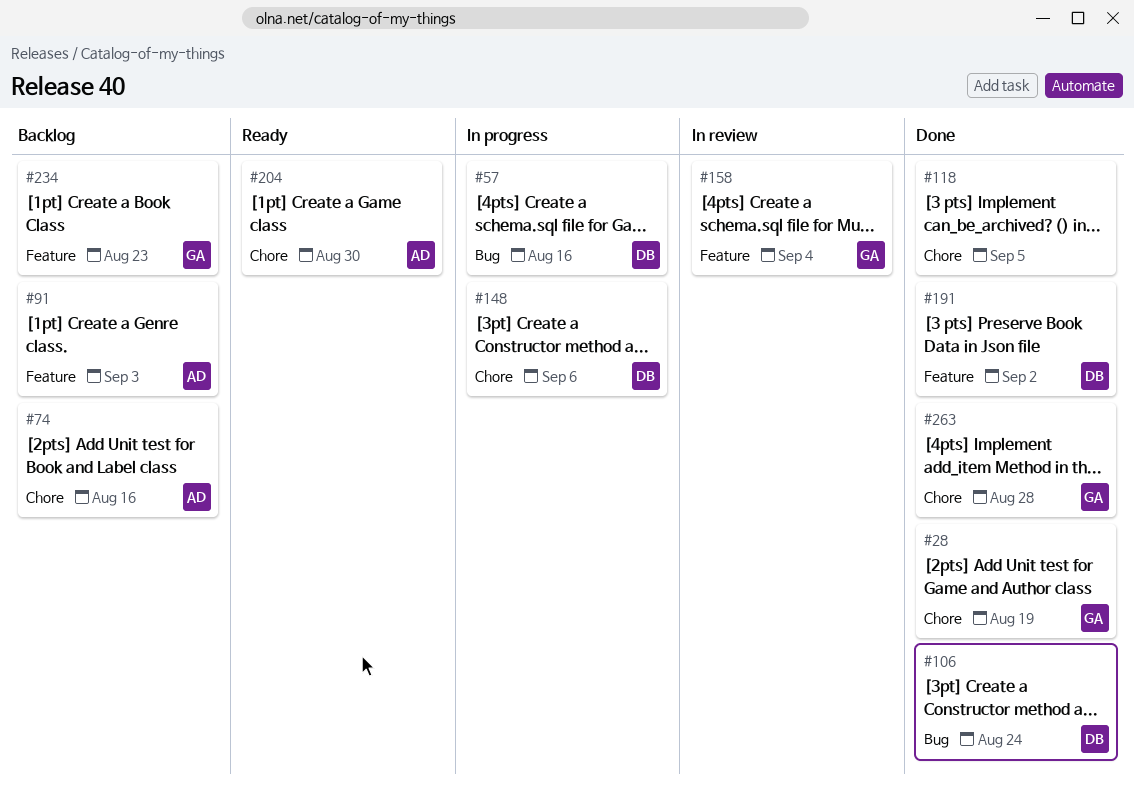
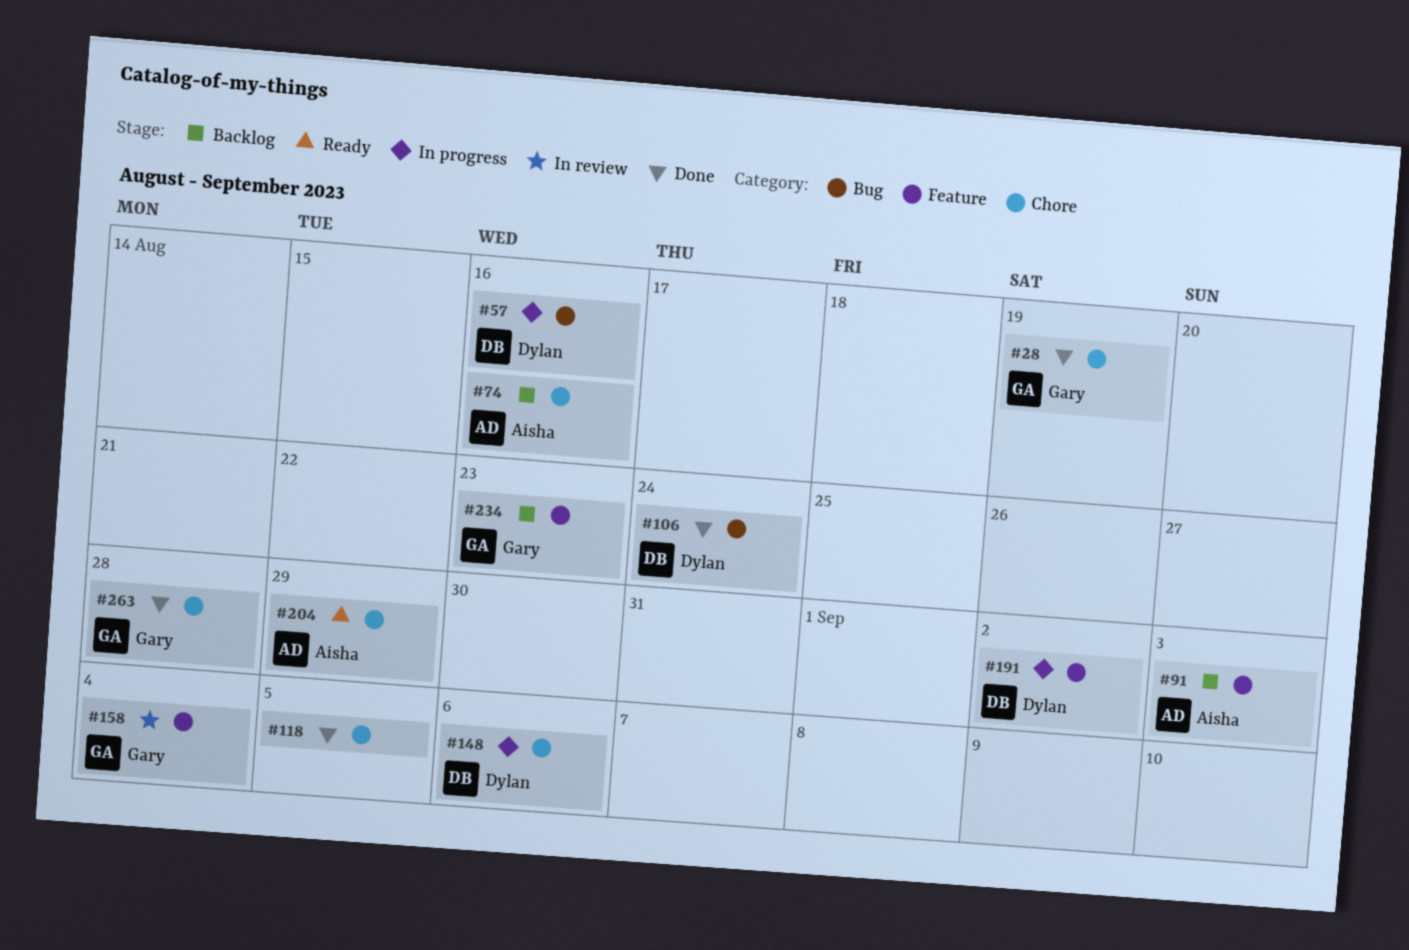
#191, status: Done -> In progress
#204, due: Aug 30 -> Aug 29

